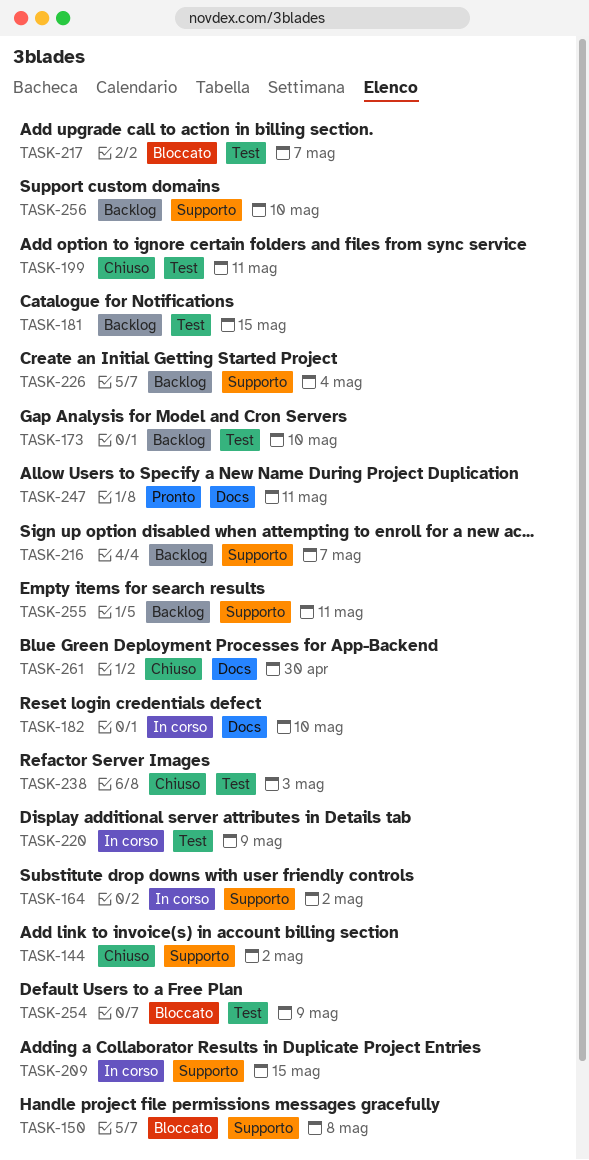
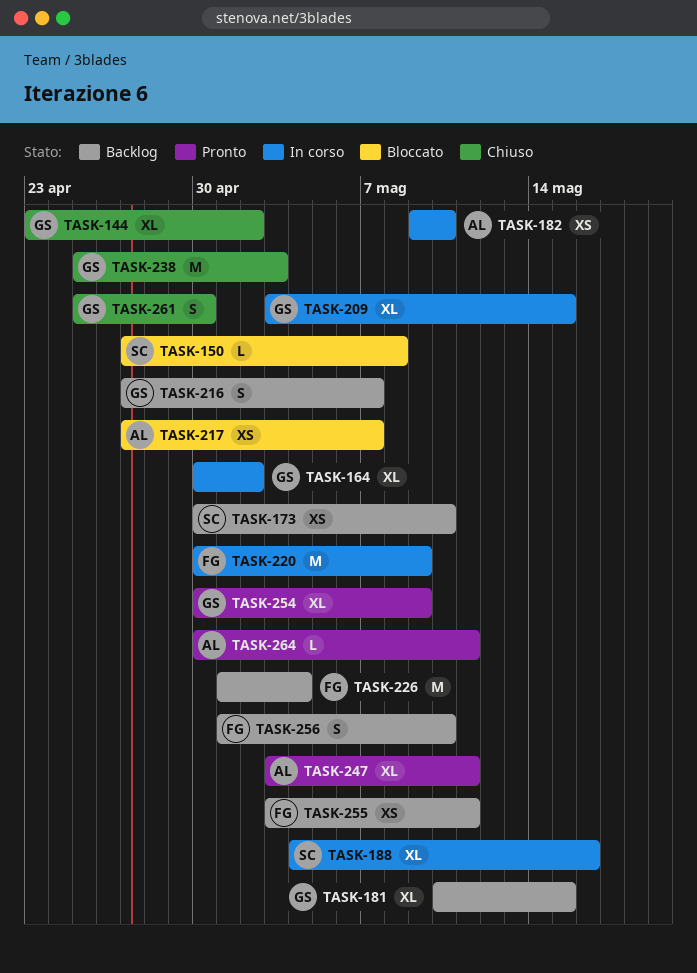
TASK-188: none -> present
TASK-199: present -> none
TASK-254, status: Bloccato -> Pronto
TASK-264: none -> present

